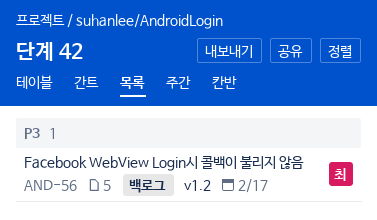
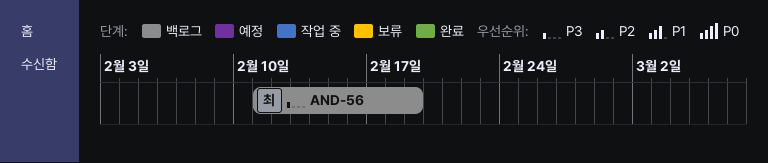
AND-56, due: Feb 17 -> Feb 19

